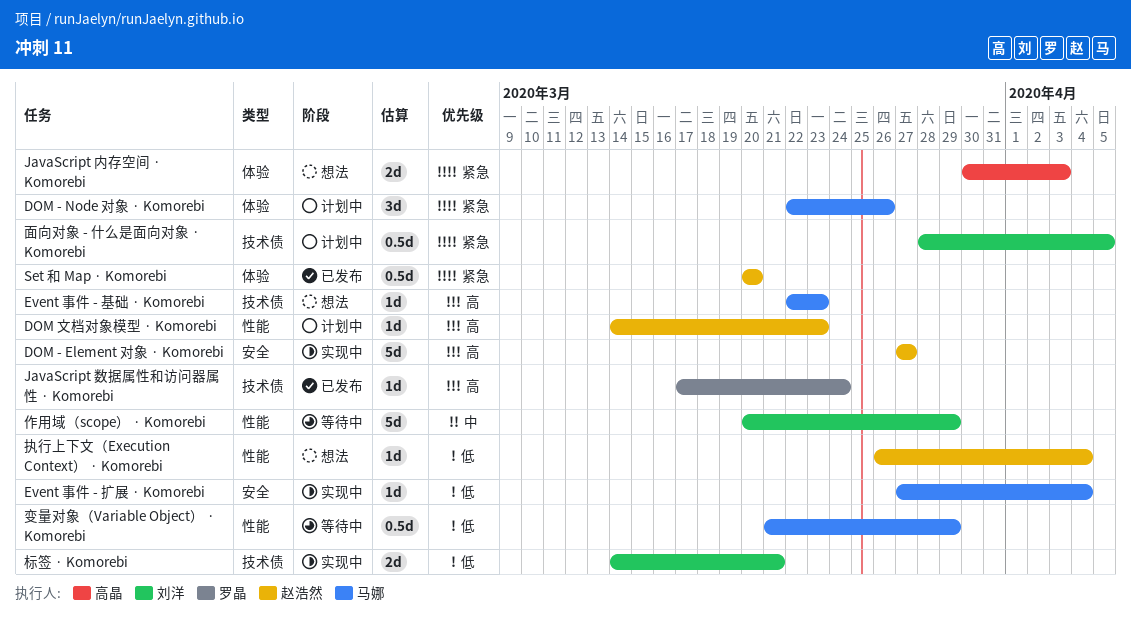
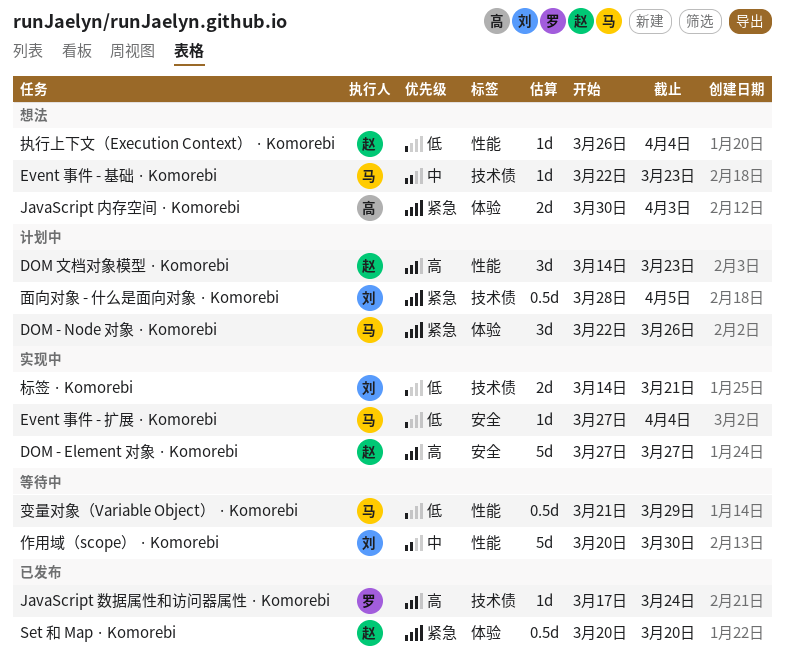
DOM 文档对象模型 · Komorebi, estimate: 1d -> 3d
Event 事件 - 基础 · Komorebi, priority: 高 -> 中
作用域（scope） · Komorebi, due: Mar 29 -> Mar 30

